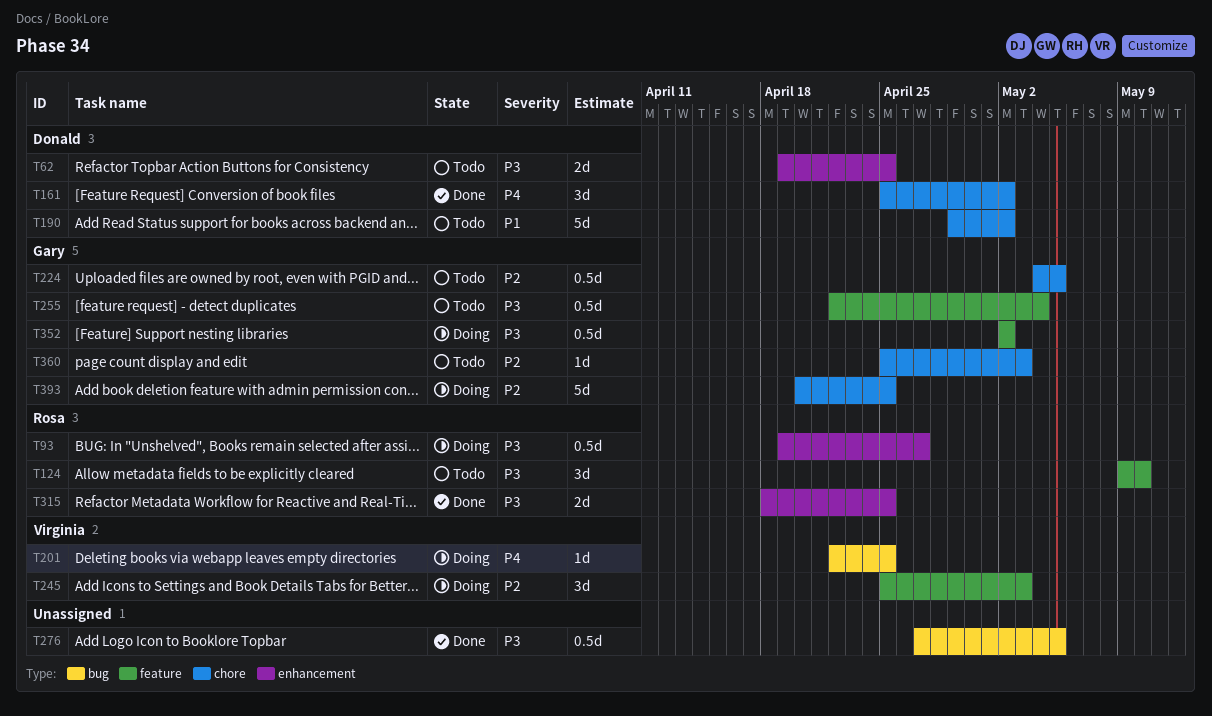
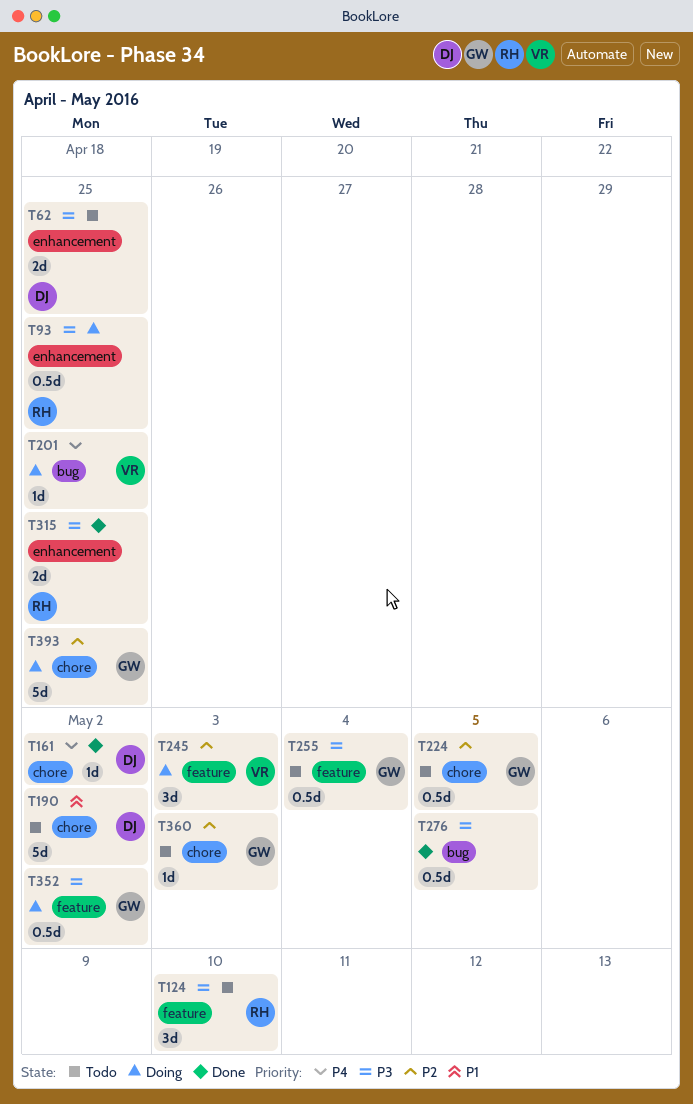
T93, due: Apr 27 -> Apr 25
T161, estimate: 3d -> 1d

